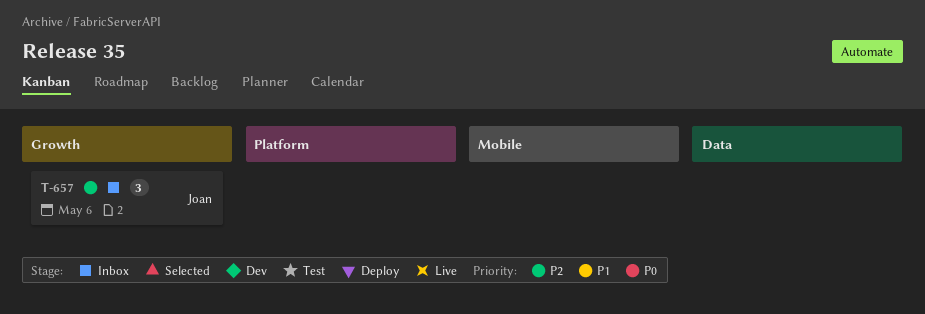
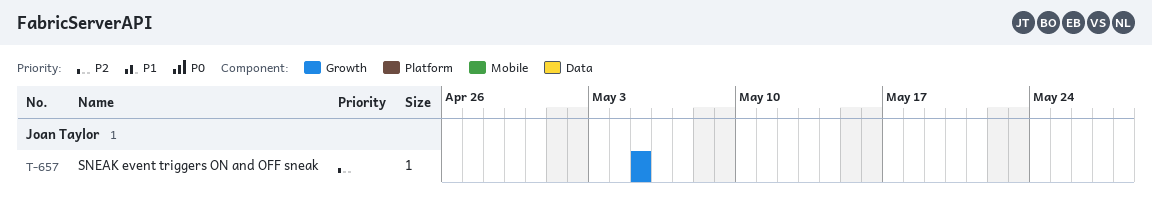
T-657, estimate: 3 -> 1
T-657, due: May 6 -> May 5

